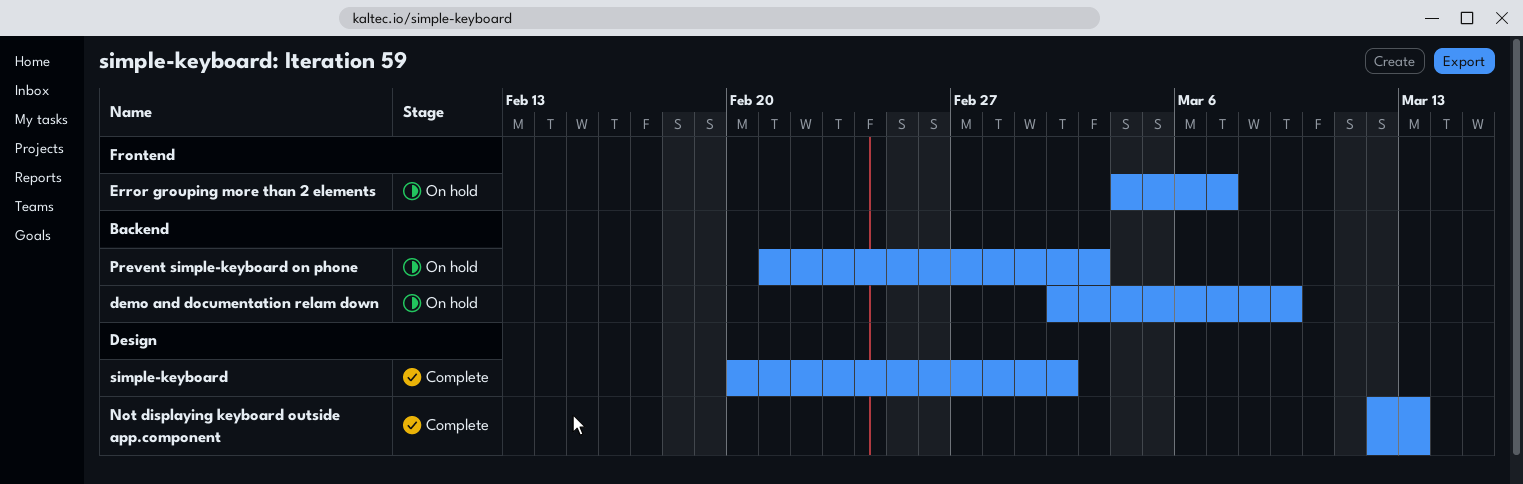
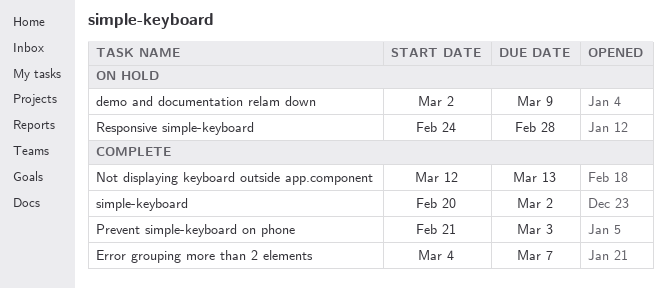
Error grouping more than 2 elements, status: On hold -> Complete
Prevent simple-keyboard on phone, status: On hold -> Complete
Responsive simple-keyboard: none -> present

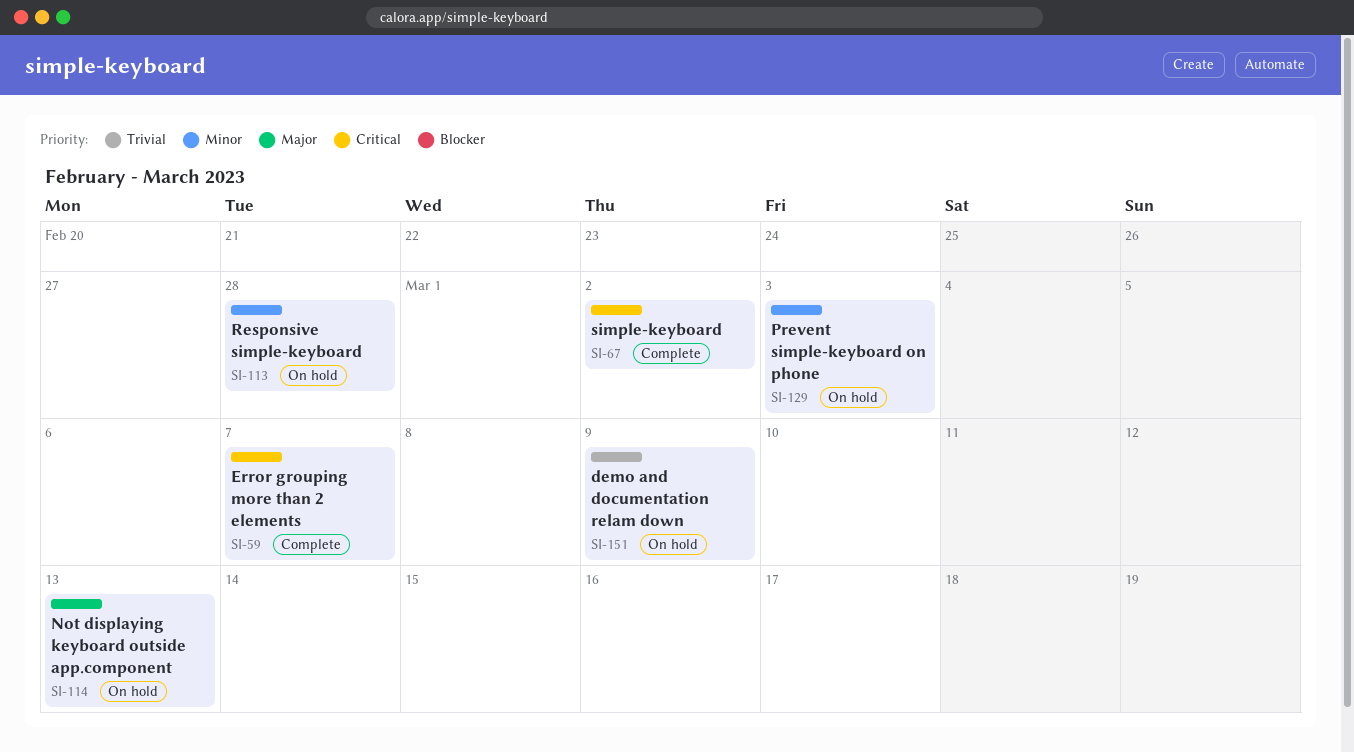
Not displaying keyboard outside app.component, status: Complete -> On hold
Prevent simple-keyboard on phone, status: Complete -> On hold

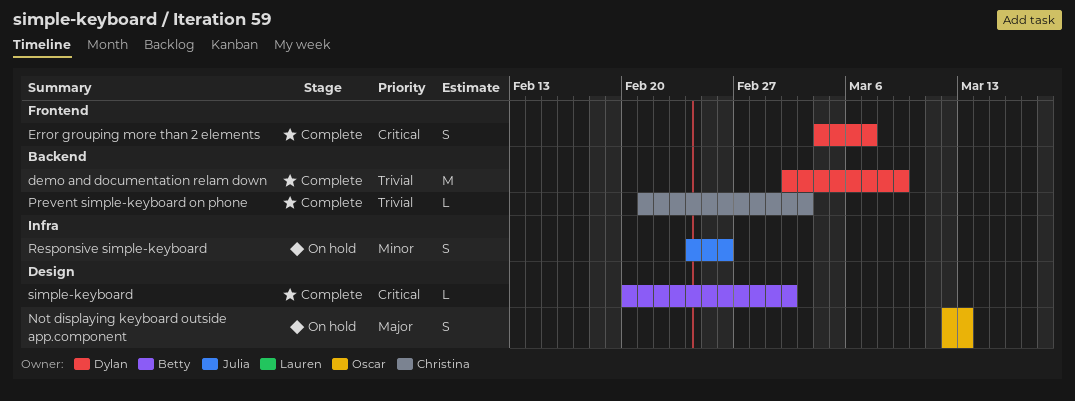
demo and documentation relam down, status: On hold -> Complete
Prevent simple-keyboard on phone, status: On hold -> Complete
Prevent simple-keyboard on phone, priority: Minor -> Trivial
Responsive simple-keyboard, due: Feb 28 -> Feb 26

